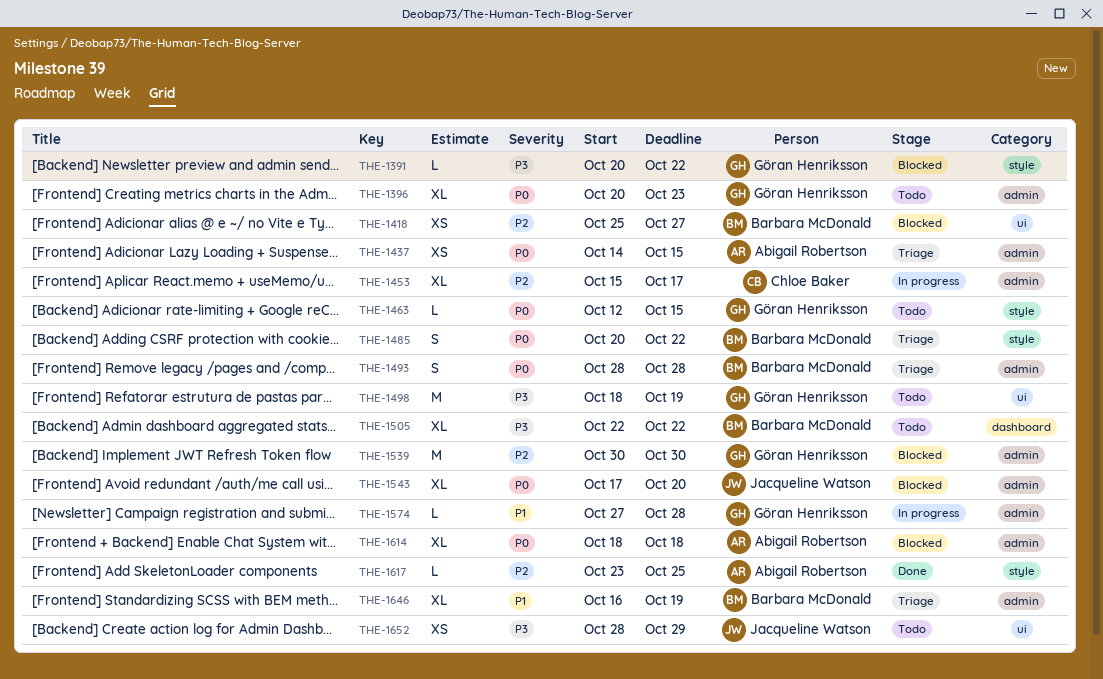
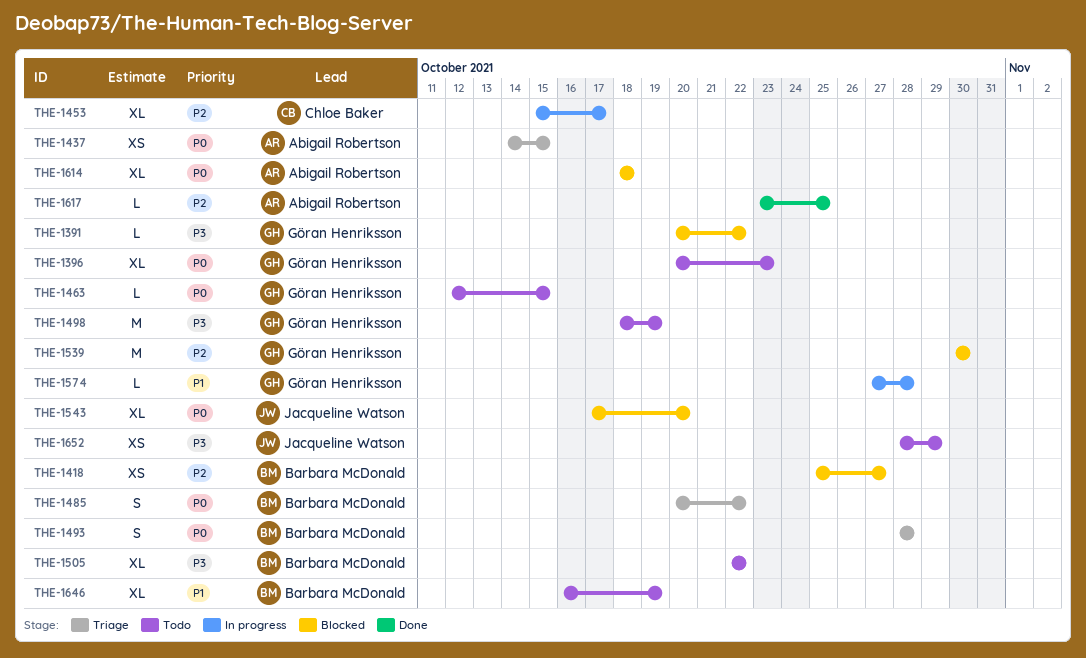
THE-1646, status: Triage -> Todo

